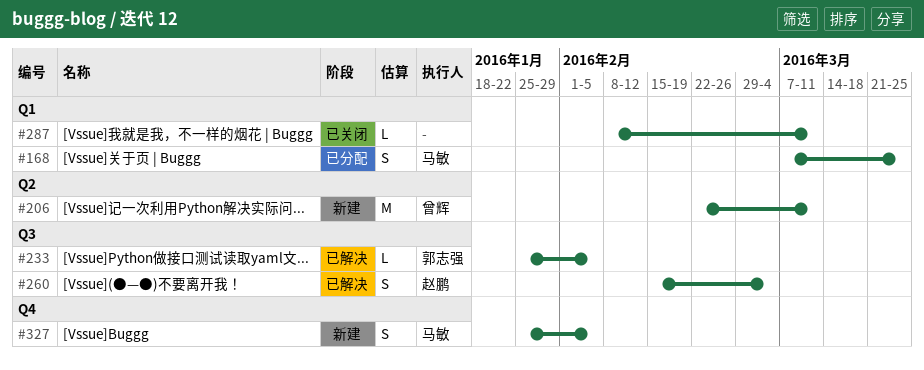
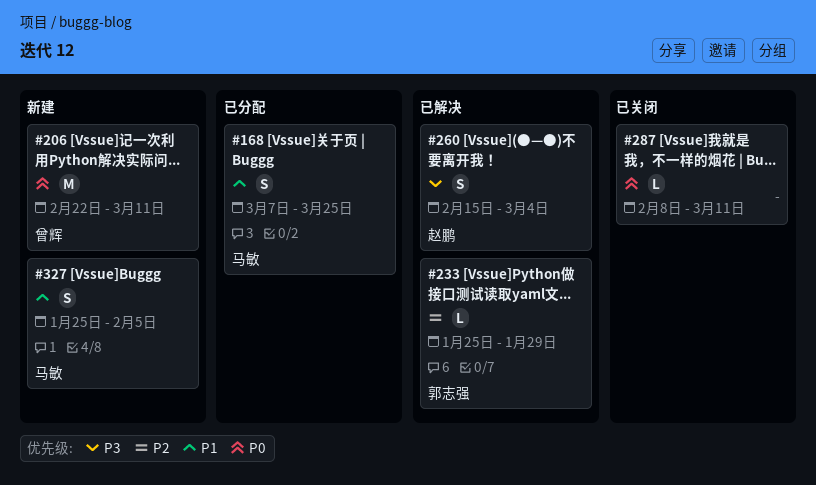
#233, due: Feb 5 -> Jan 29

